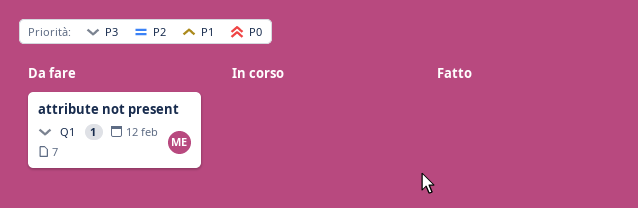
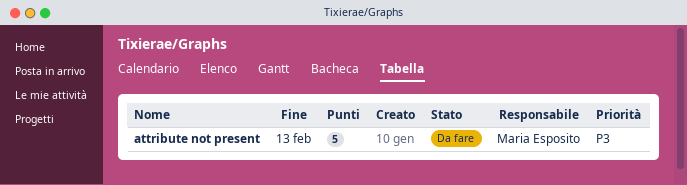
attribute not present, estimate: 1 -> 5
attribute not present, due: Feb 12 -> Feb 13

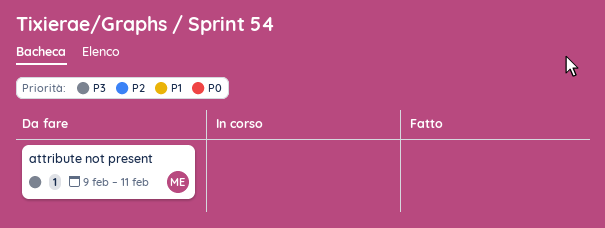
attribute not present, estimate: 5 -> 1
attribute not present, due: Feb 13 -> Feb 11

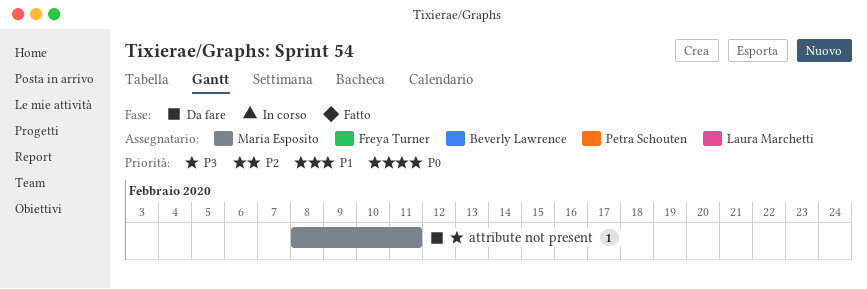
attribute not present, start: Feb 9 -> Feb 8

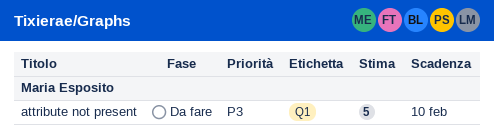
attribute not present, estimate: 1 -> 5
attribute not present, due: Feb 11 -> Feb 10

